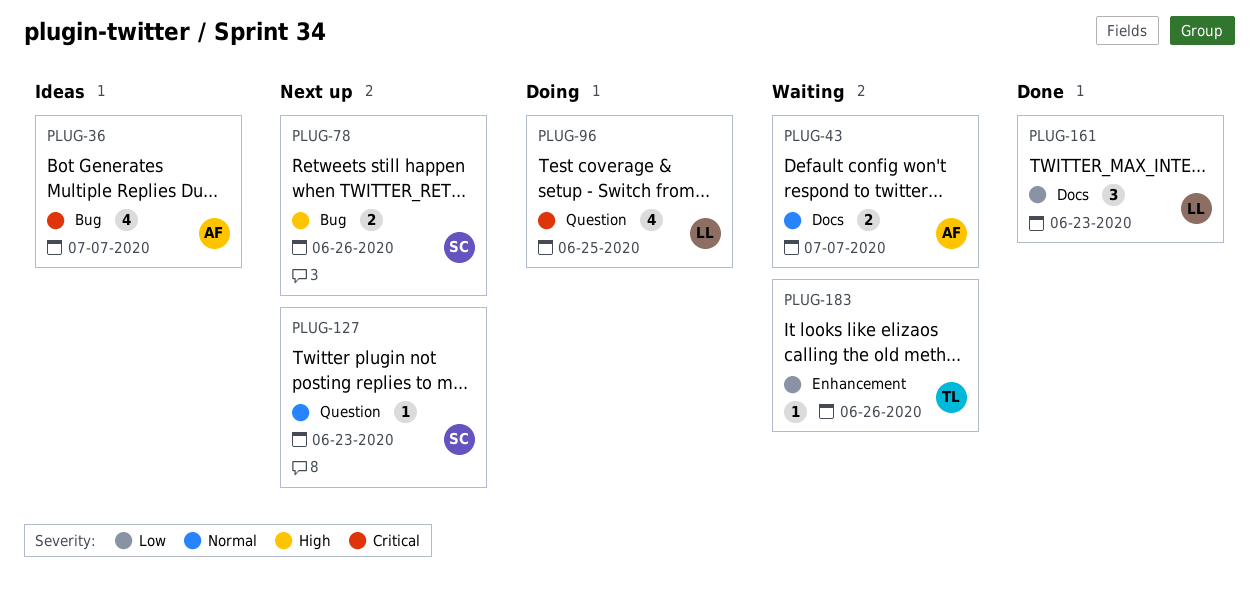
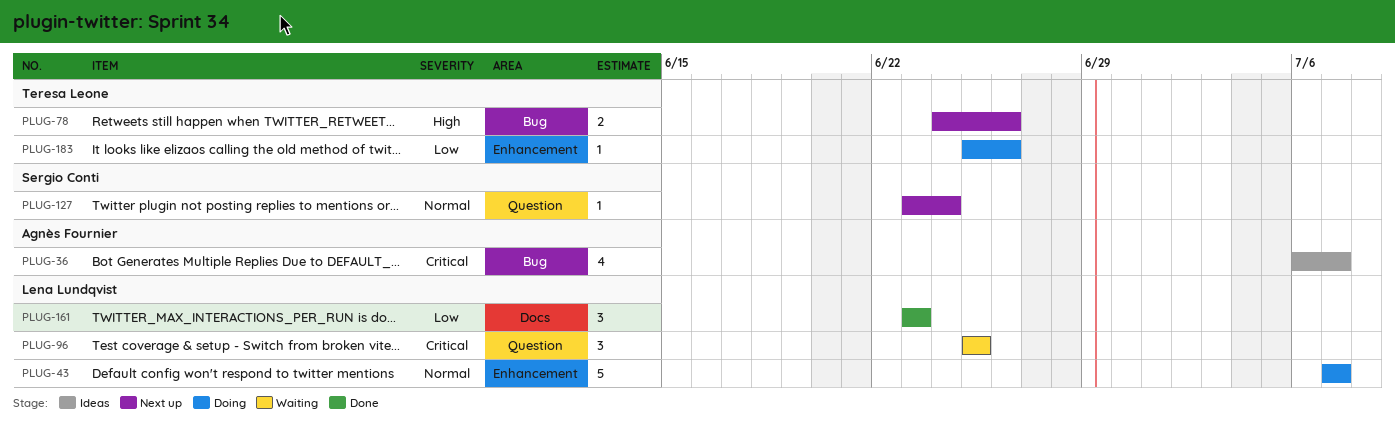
PLUG-43, status: Waiting -> Doing
PLUG-43, owner: Agnès Fournier -> Lena Lundqvist
PLUG-43, label: Docs -> Enhancement
PLUG-43, estimate: 2 -> 5
PLUG-78, owner: Sergio Conti -> Teresa Leone
PLUG-96, status: Doing -> Waiting
PLUG-96, estimate: 4 -> 3
PLUG-127, due: Jun 23 -> Jun 24
PLUG-183, status: Waiting -> Doing

